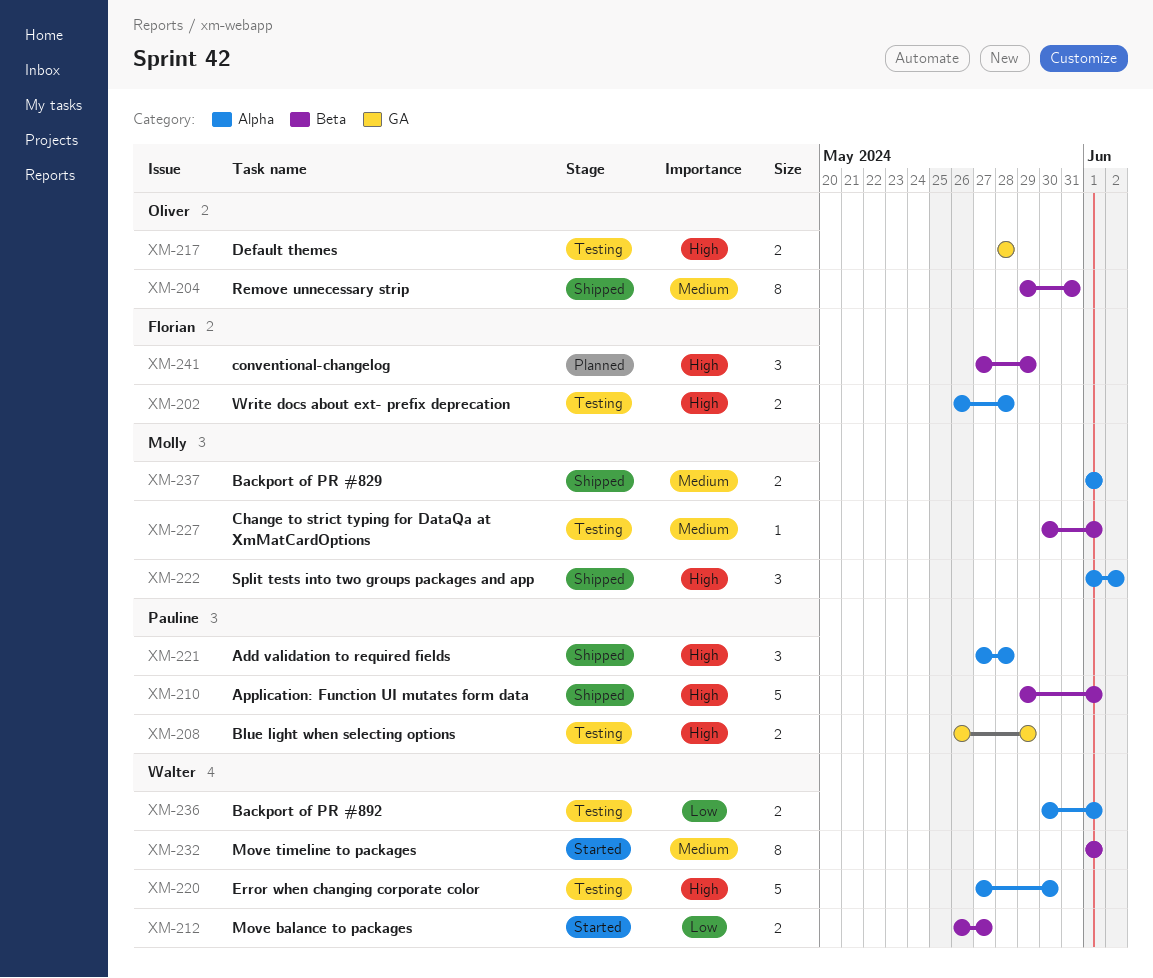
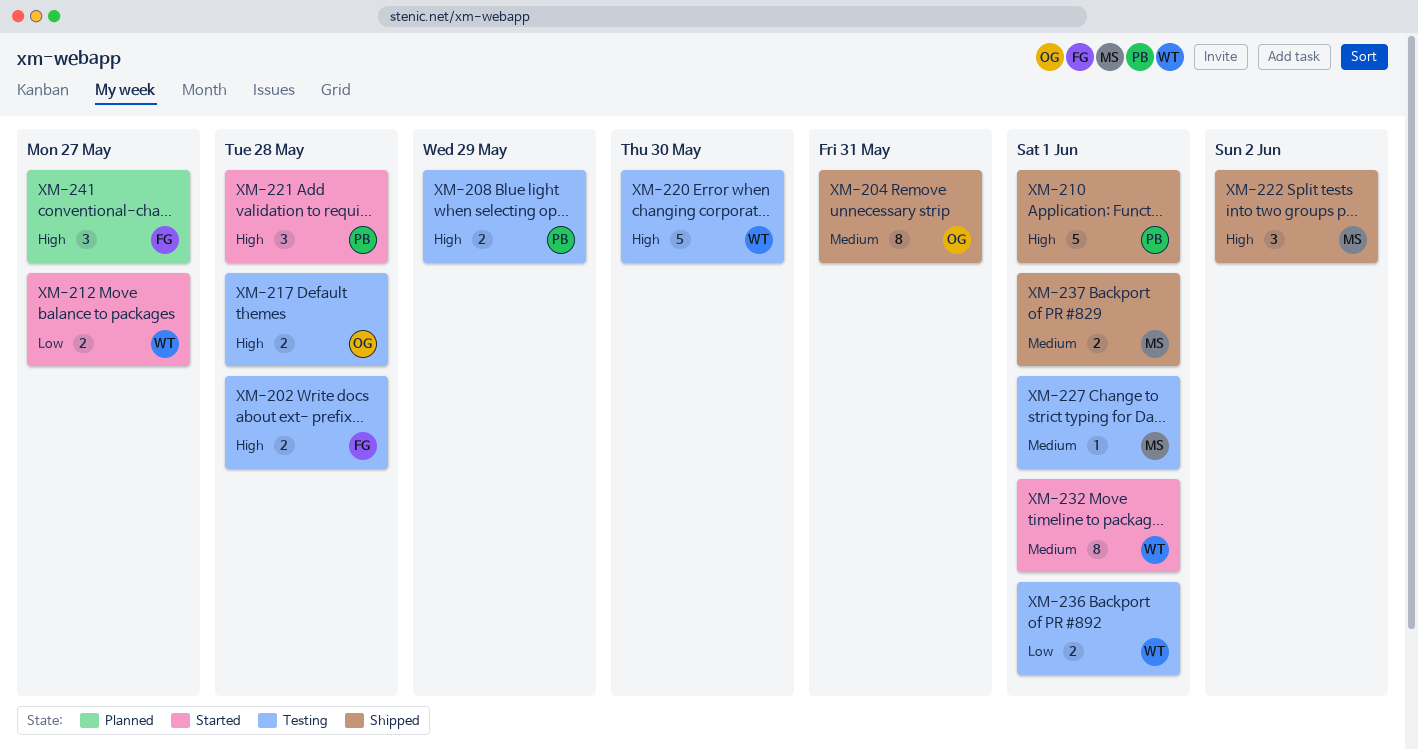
XM-221, status: Shipped -> Started
XM-241, due: May 29 -> May 27

